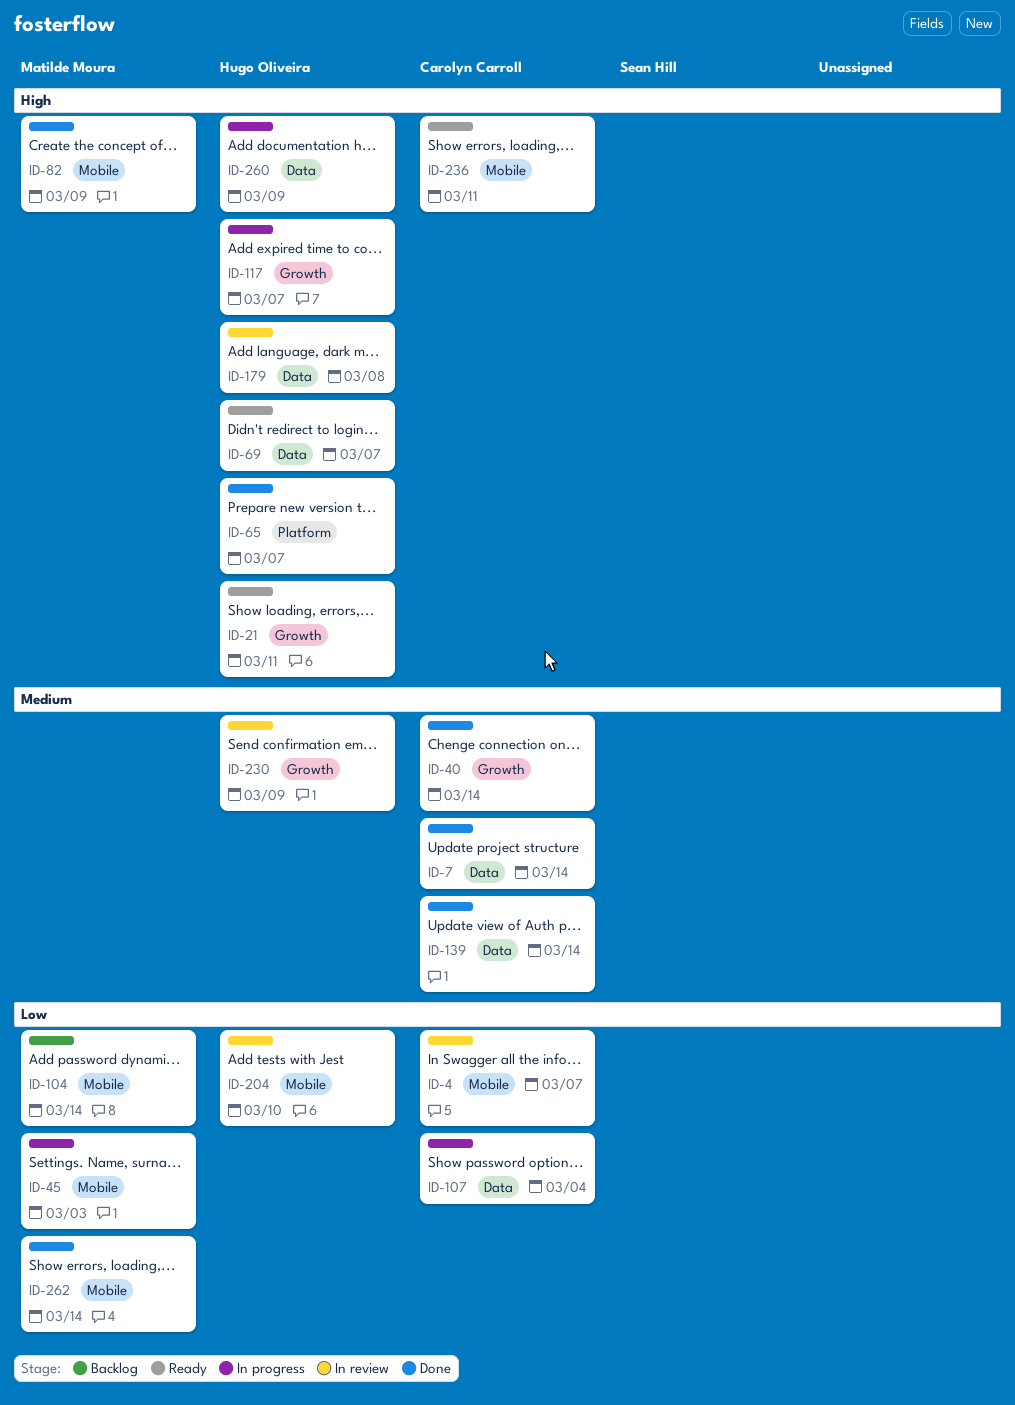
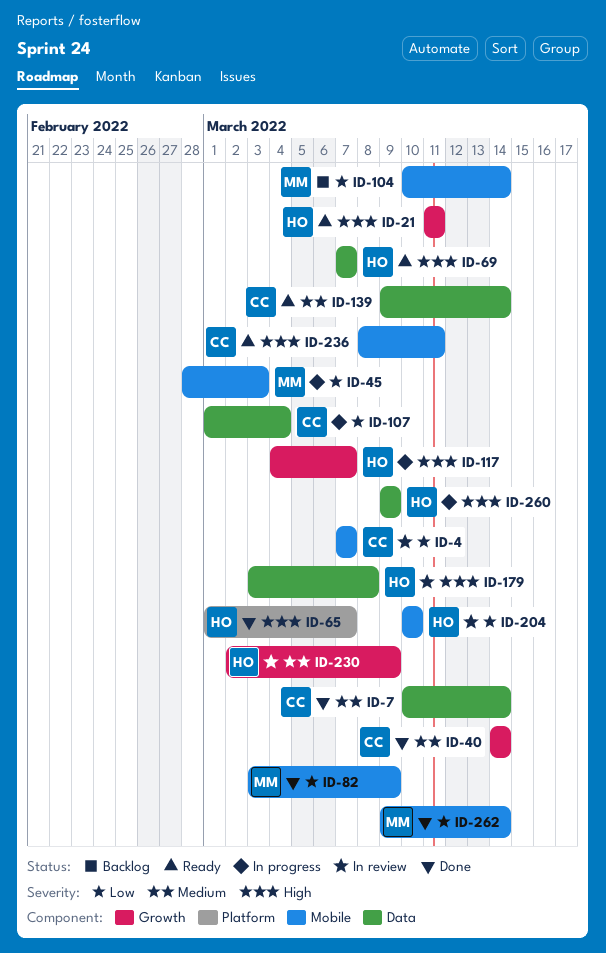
ID-82, priority: High -> Low
ID-139, status: Done -> Ready

